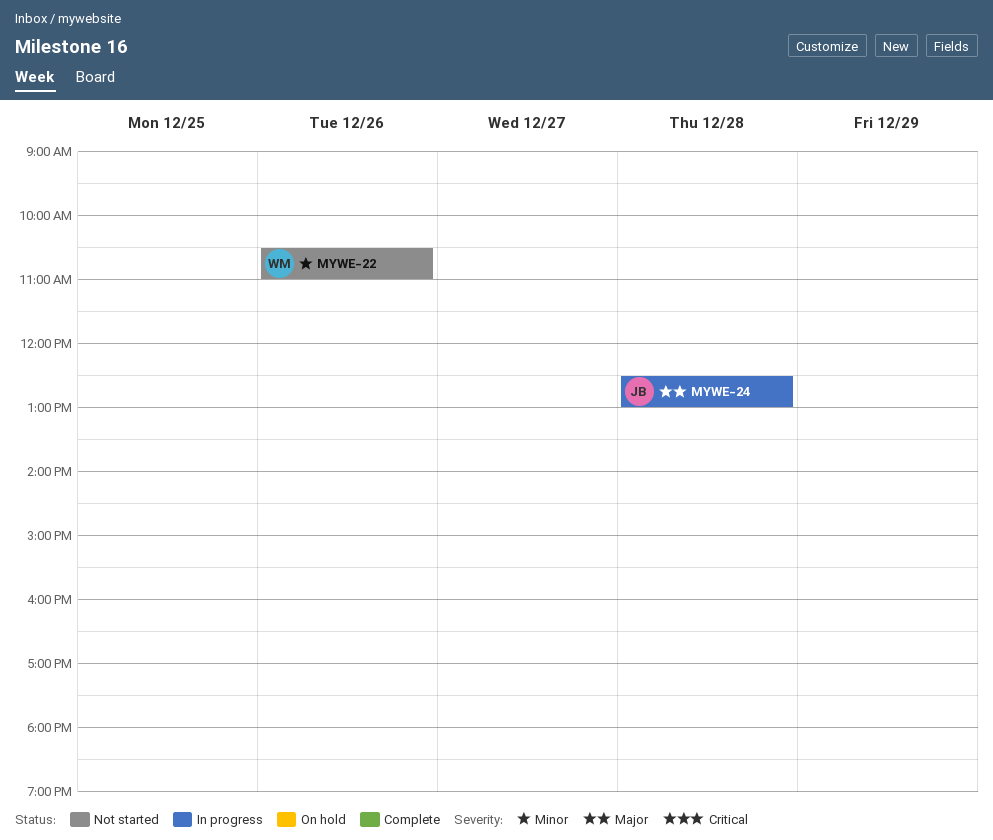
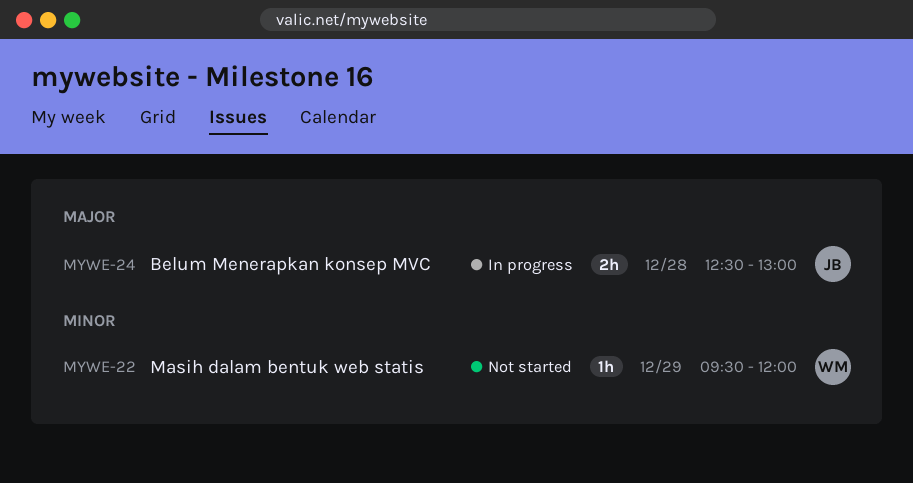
MYWE-22, day: Dec 26 -> Dec 29
MYWE-22, begins: 10:30 -> 09:30
MYWE-22, ends: 11:00 -> 12:00

